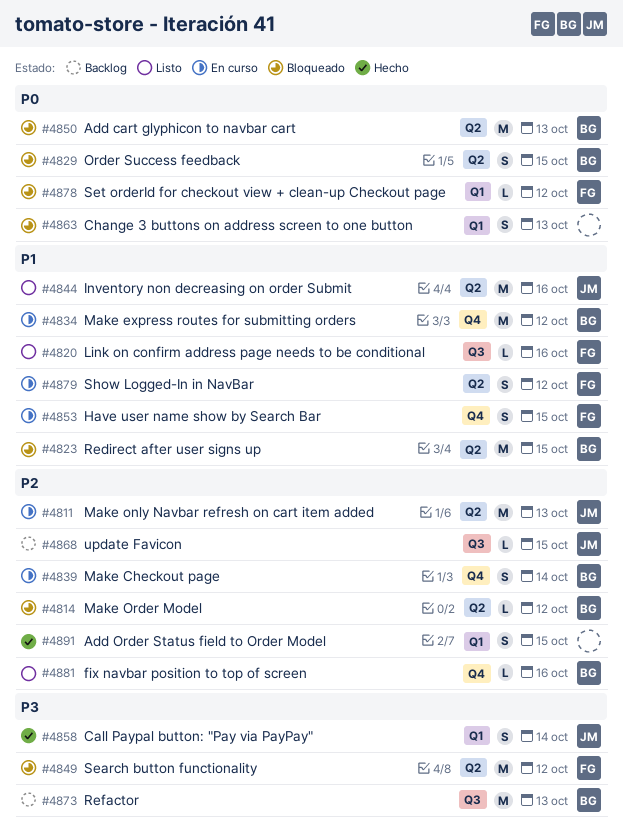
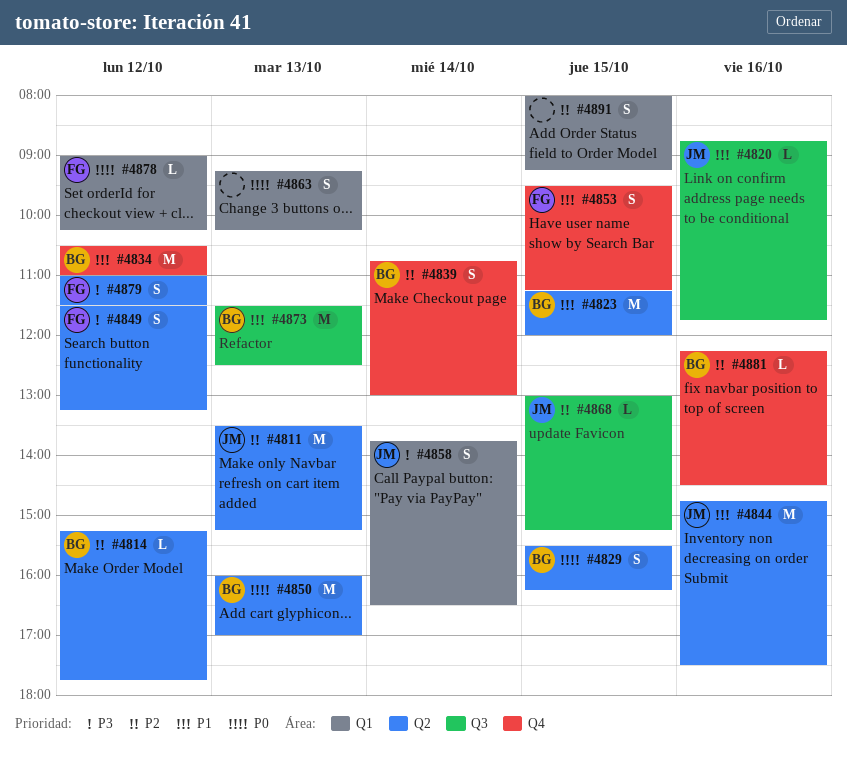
#4820, owner: FG -> JM
#4849, estimate: M -> S
#4873, priority: P3 -> P1
#4879, priority: P1 -> P3

